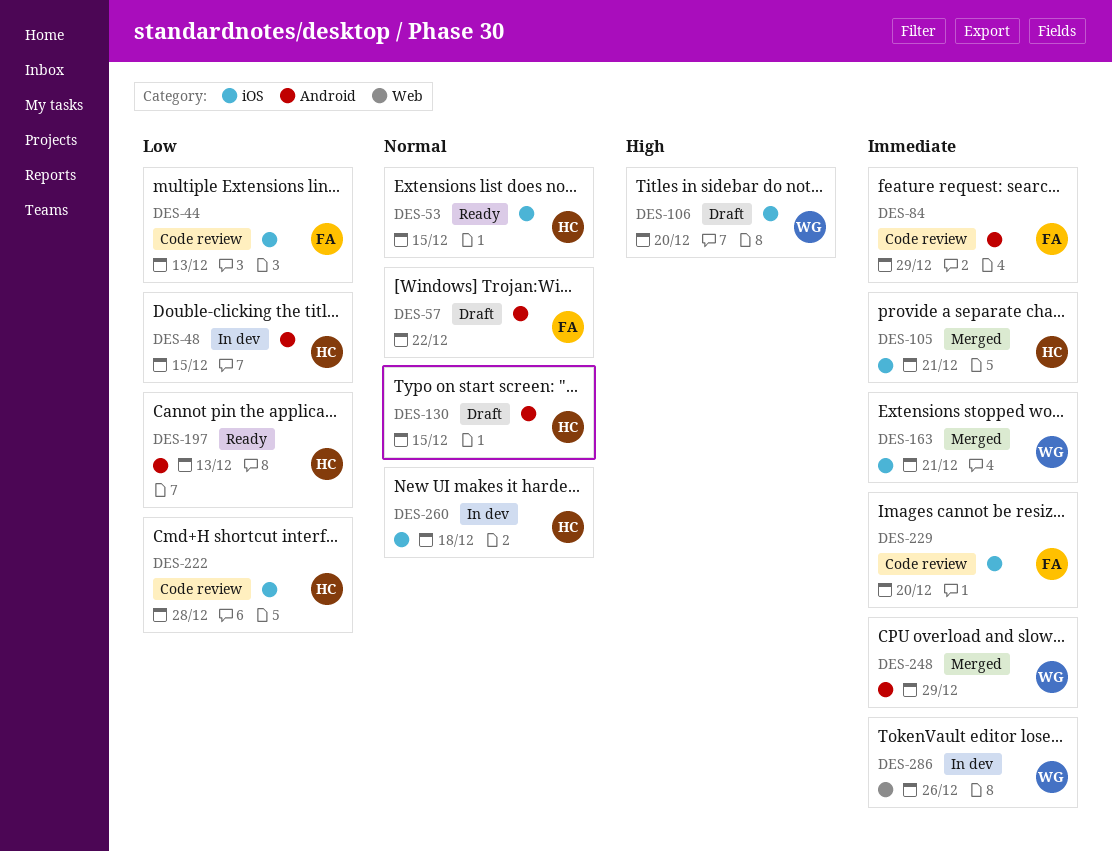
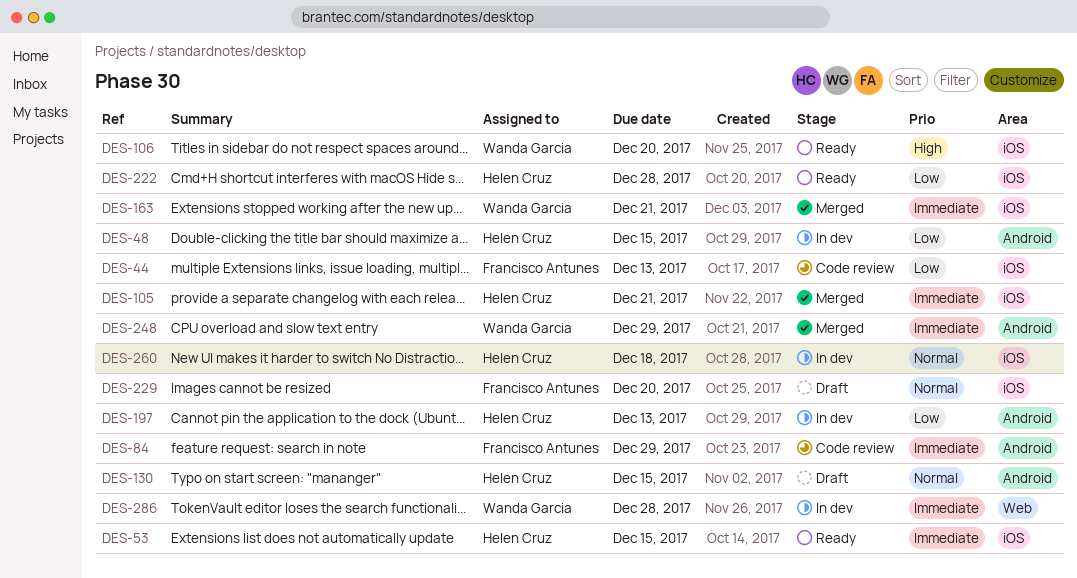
DES-53, priority: Normal -> Immediate
DES-57: present -> none
DES-106, status: Draft -> Ready
DES-197, status: Ready -> In dev
DES-222, status: Code review -> Ready
DES-229, status: Code review -> Draft
DES-229, priority: Immediate -> Normal
DES-286, due: Dec 26 -> Dec 28

